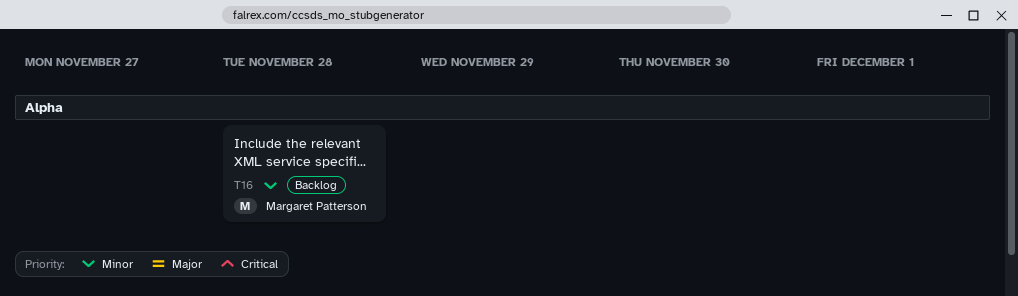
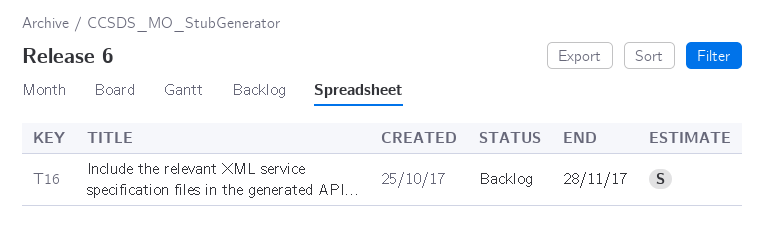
T16, estimate: M -> S

